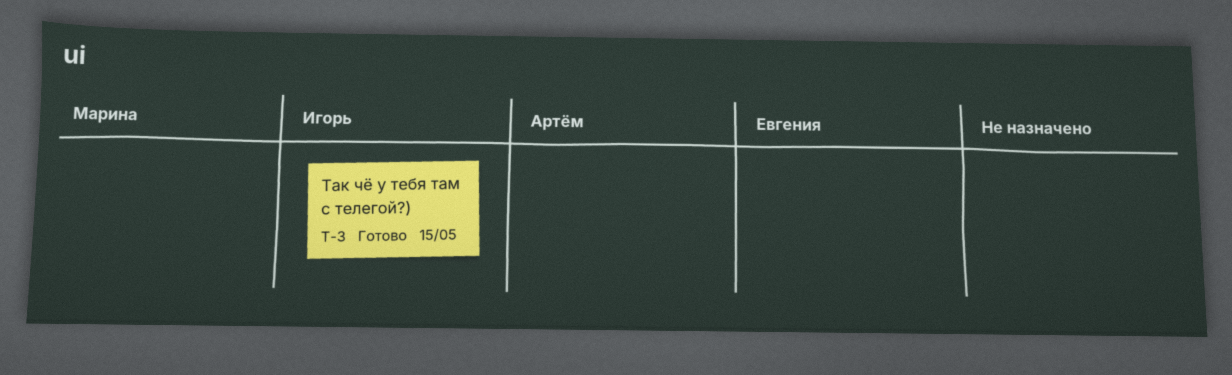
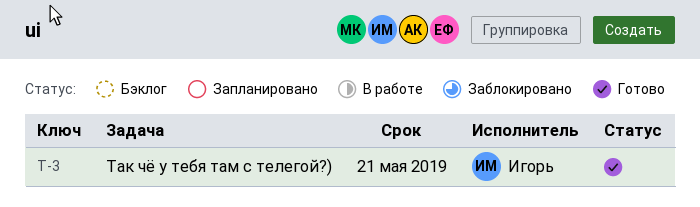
T-3, due: May 15 -> May 21

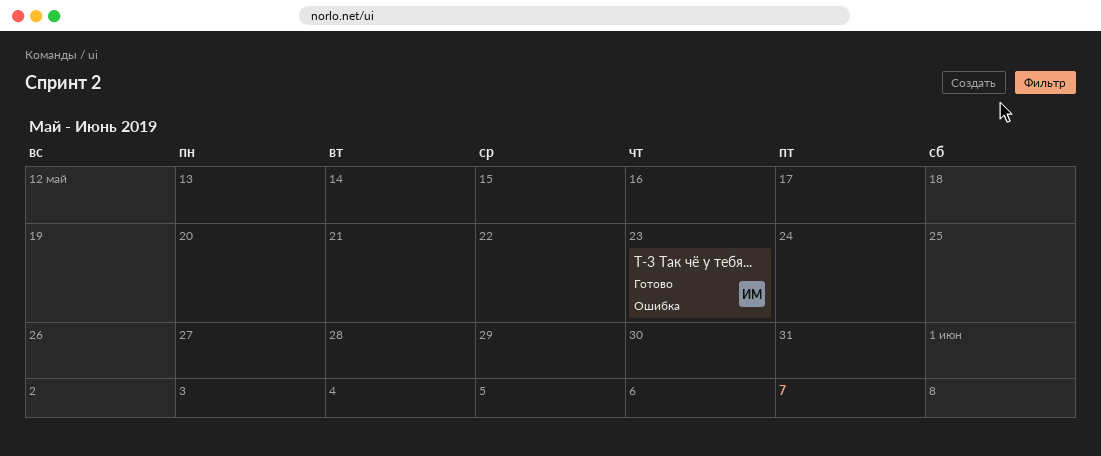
T-3, due: May 21 -> May 23

